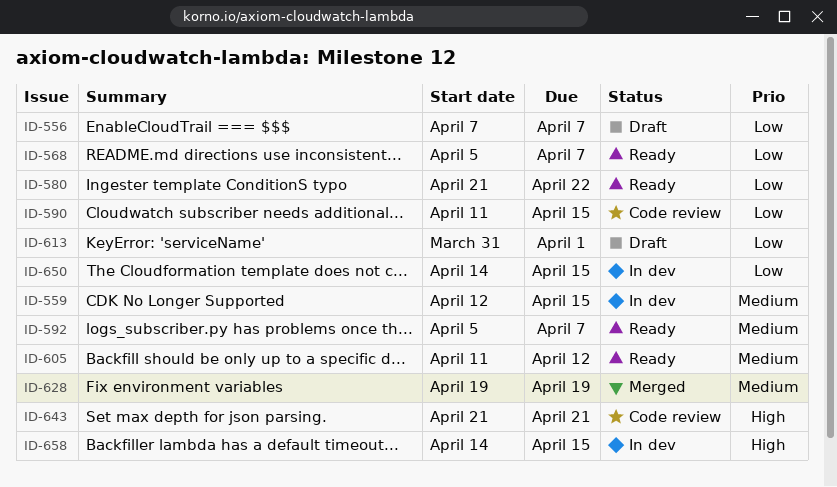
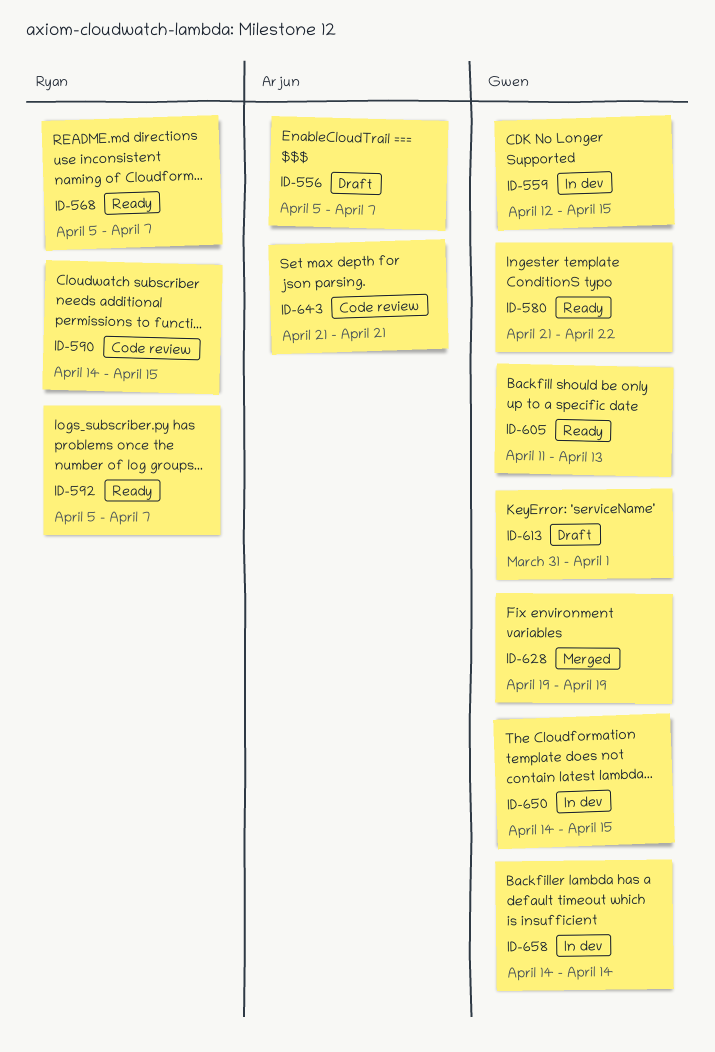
ID-556, start: Apr 7 -> Apr 5
ID-590, start: Apr 11 -> Apr 14
ID-605, due: Apr 12 -> Apr 13
ID-658, due: Apr 15 -> Apr 14

